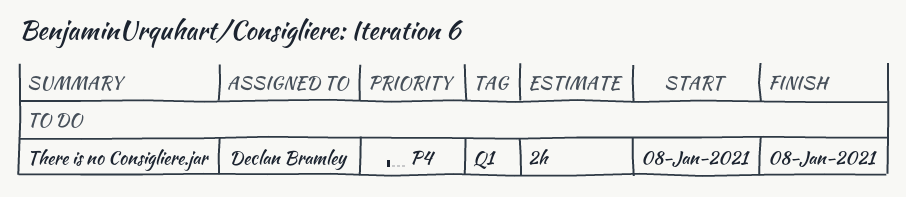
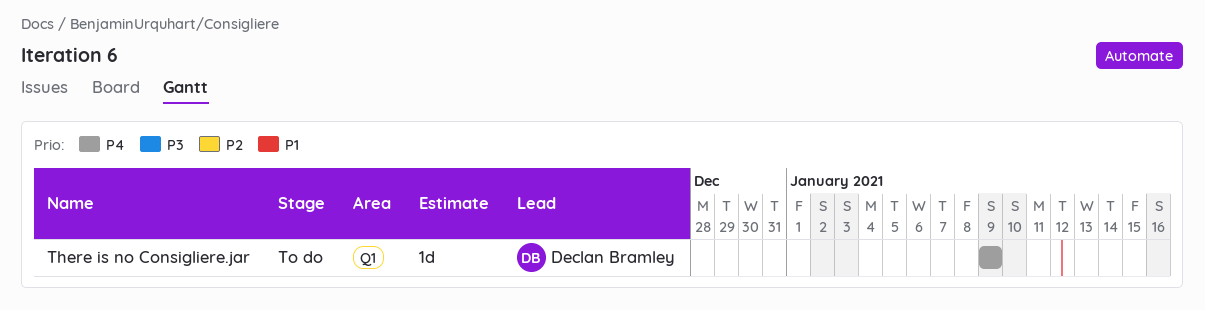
There is no Consigliere.jar, estimate: 2h -> 1d
There is no Consigliere.jar, start: Jan 8 -> Jan 9
There is no Consigliere.jar, due: Jan 8 -> Jan 9

